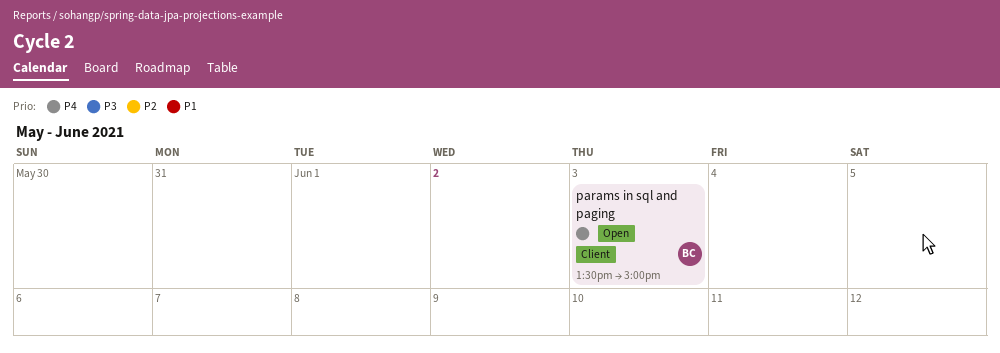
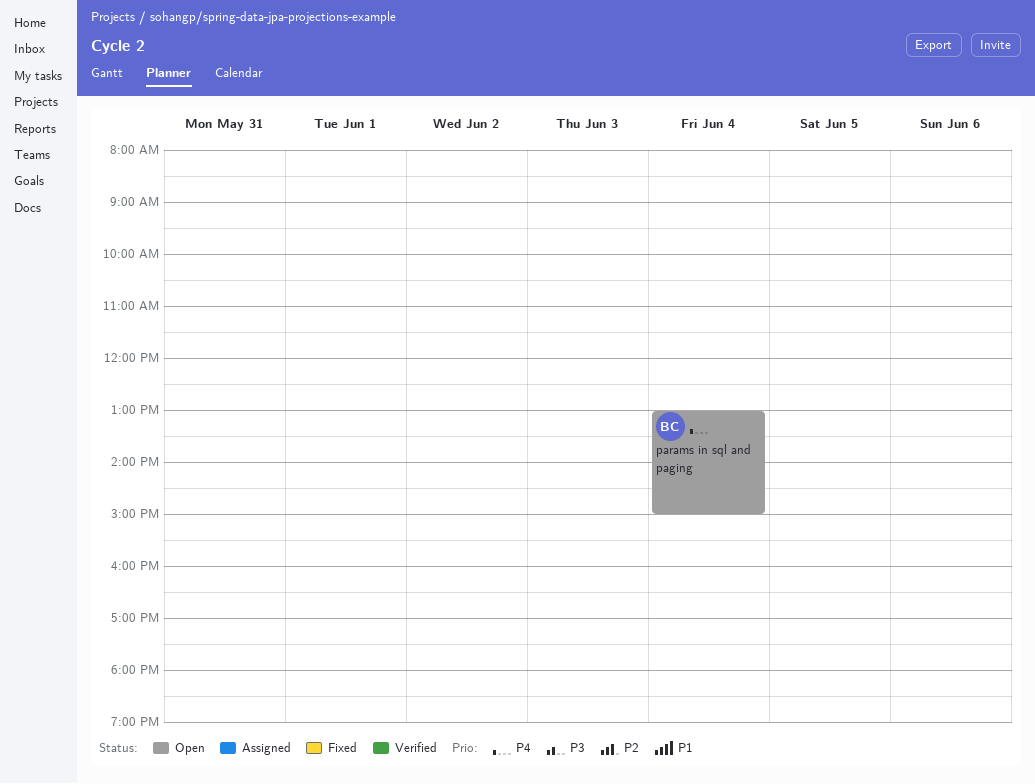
params in sql and paging, day: Jun 3 -> Jun 4
params in sql and paging, begins: 13:30 -> 13:00

